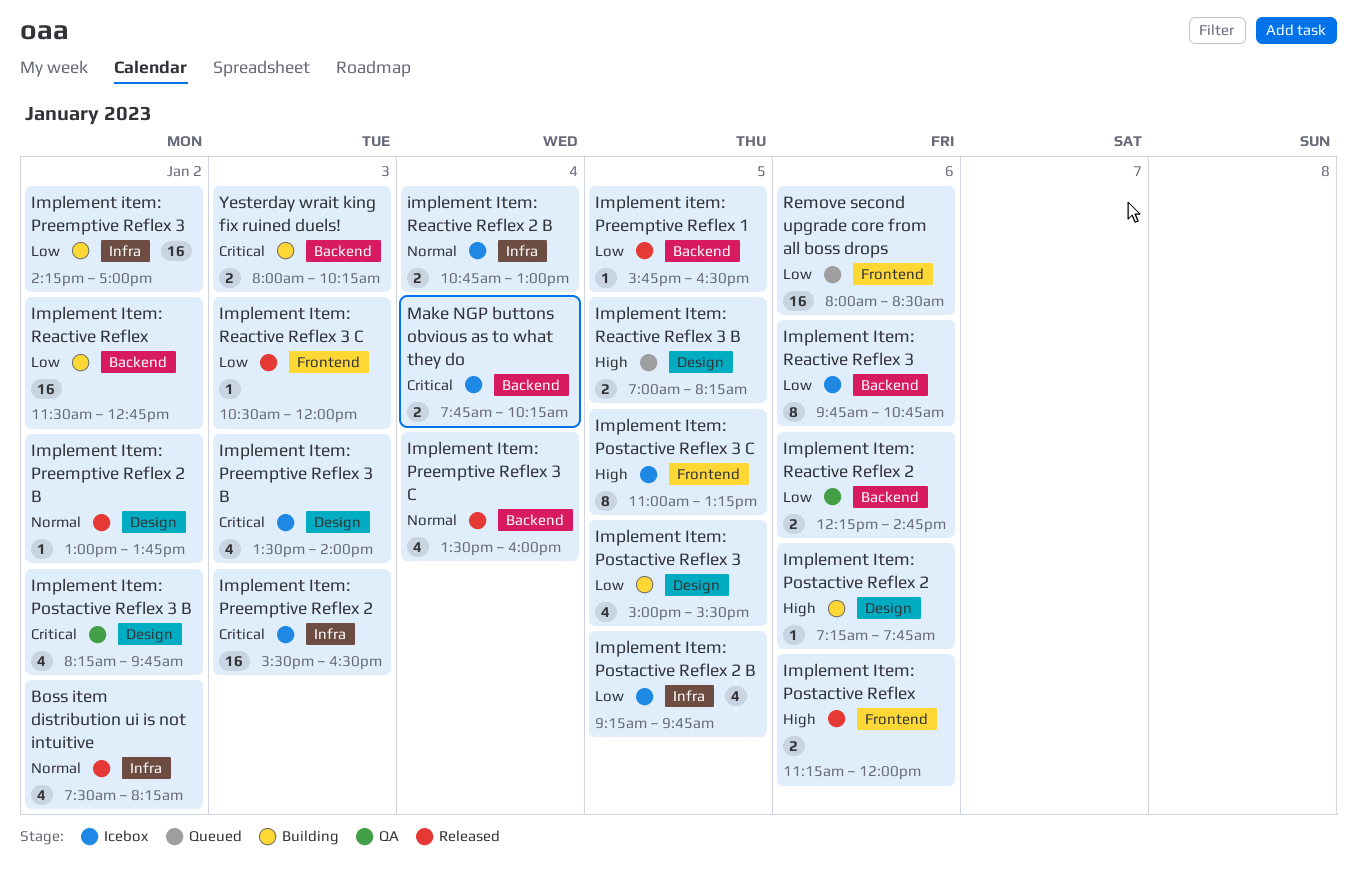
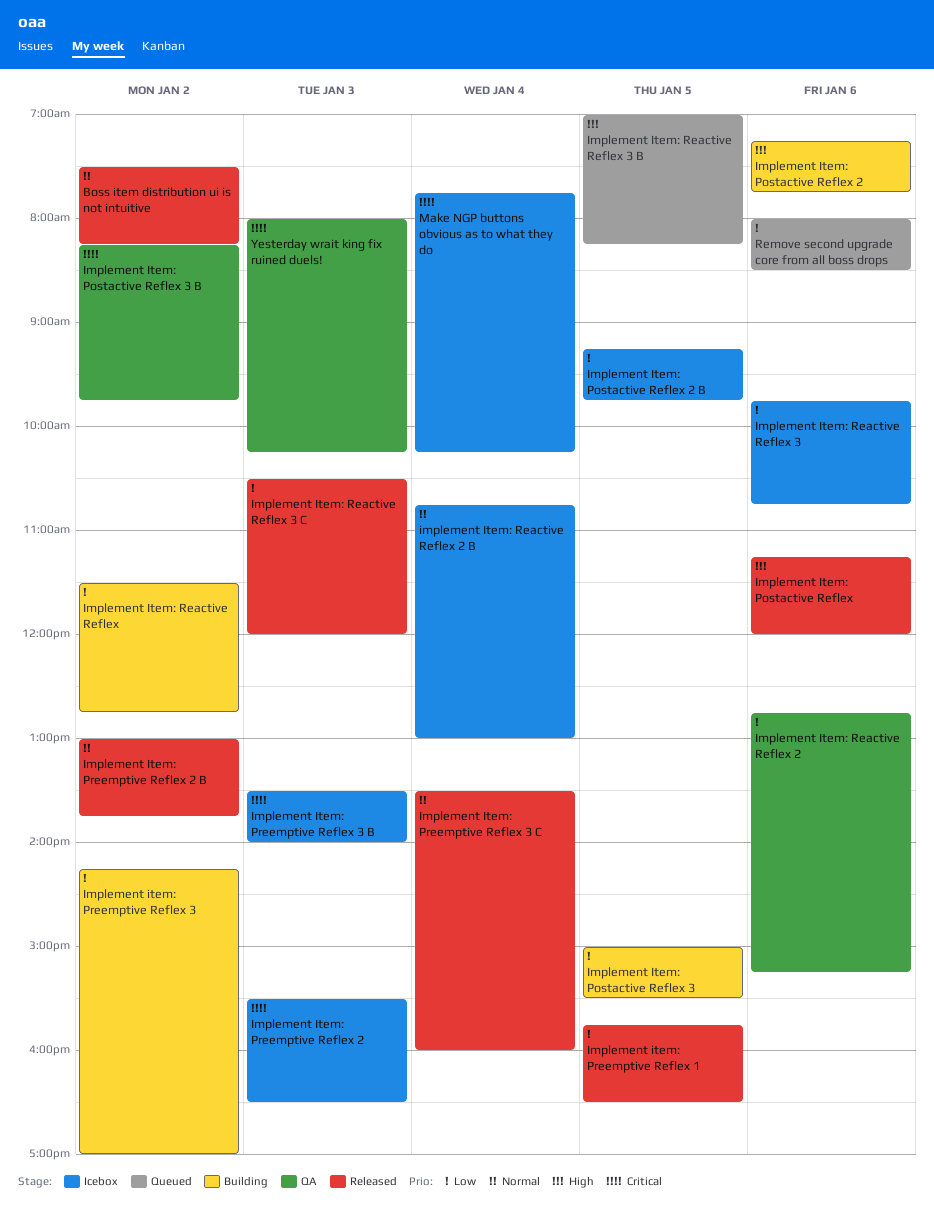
Implement Item: Postactive Reflex 3 C: present -> none
Implement Item: Reactive Reflex 2, begins: 12:15 -> 12:45
Implement Item: Reactive Reflex 2, ends: 14:45 -> 15:15
Yesterday wrait king fix ruined duels!, status: Building -> QA

